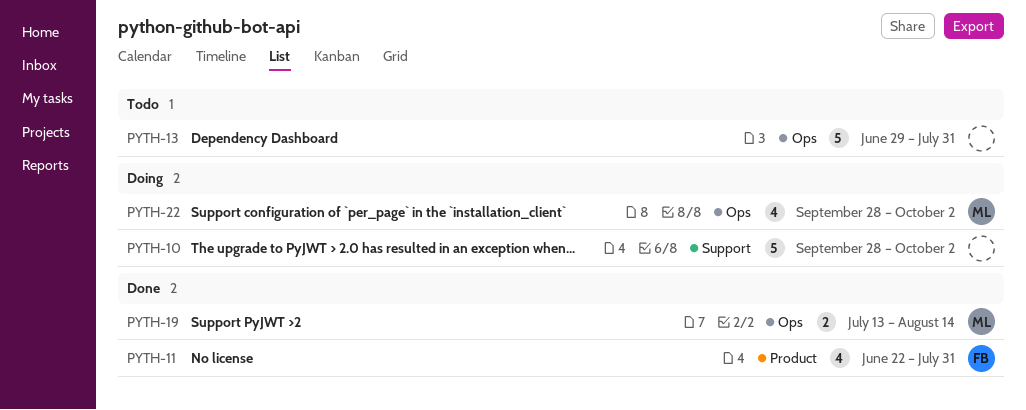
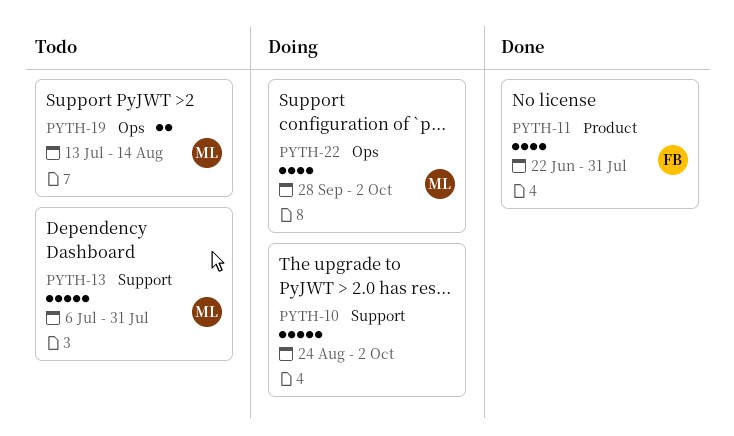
PYTH-10, start: Sep 28 -> Aug 24
PYTH-13, owner: none -> ML
PYTH-13, label: Ops -> Support
PYTH-13, start: Jun 29 -> Jul 6
PYTH-19, status: Done -> Todo

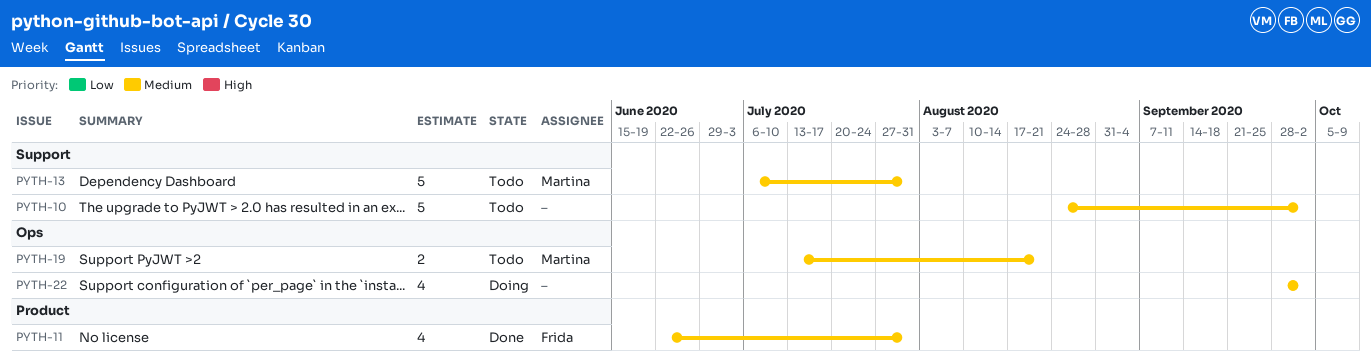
PYTH-10, status: Doing -> Todo
PYTH-19, due: Aug 14 -> Aug 21
PYTH-22, owner: Martina -> none

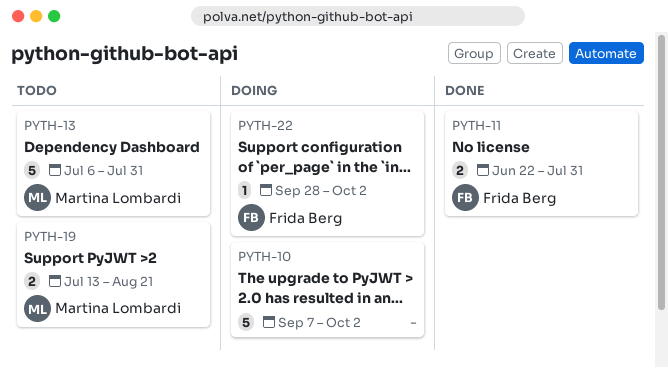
PYTH-10, status: Todo -> Doing
PYTH-10, start: Aug 24 -> Sep 7
PYTH-11, estimate: 4 -> 2
PYTH-22, owner: none -> Frida Berg
PYTH-22, estimate: 4 -> 1

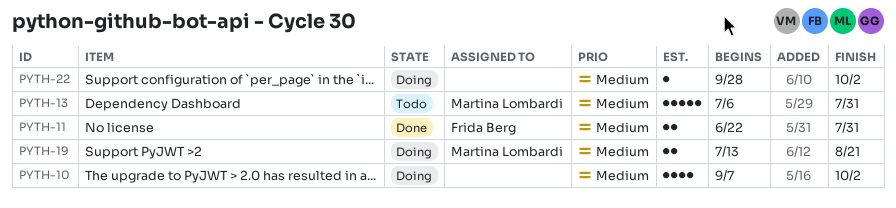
PYTH-10, estimate: 5 -> 4
PYTH-19, status: Todo -> Doing
PYTH-22, owner: Frida Berg -> none

